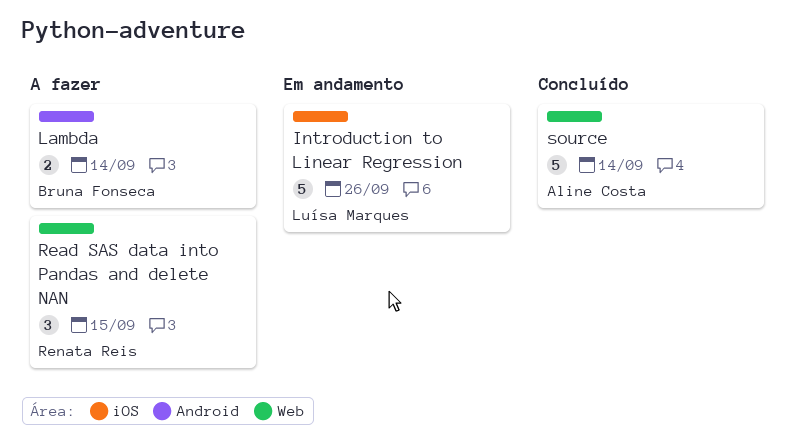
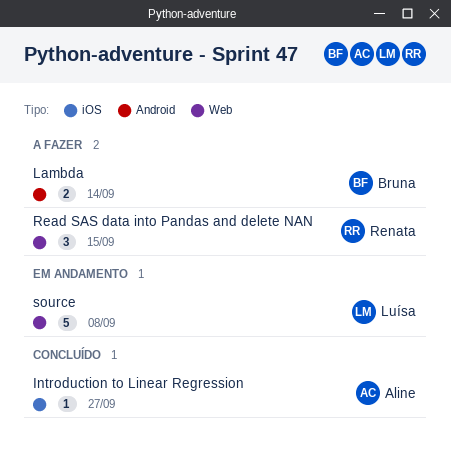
Introduction to Linear Regression, status: Em andamento -> Concluído
Introduction to Linear Regression, owner: Luísa Marques -> Aline Costa
Introduction to Linear Regression, estimate: 5 -> 1
Introduction to Linear Regression, due: Sep 26 -> Sep 27
source, status: Concluído -> Em andamento
source, owner: Aline Costa -> Luísa Marques
source, due: Sep 14 -> Sep 8

